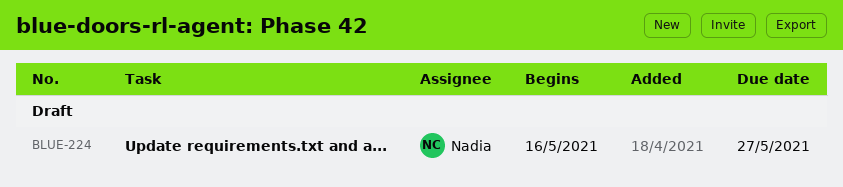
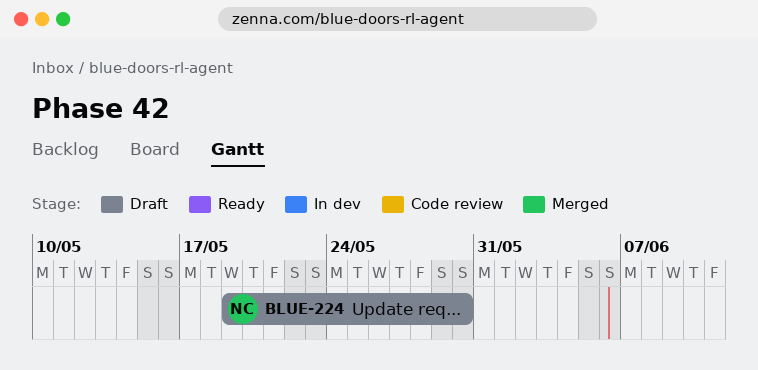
BLUE-224, start: May 16 -> May 19
BLUE-224, due: May 27 -> May 30

